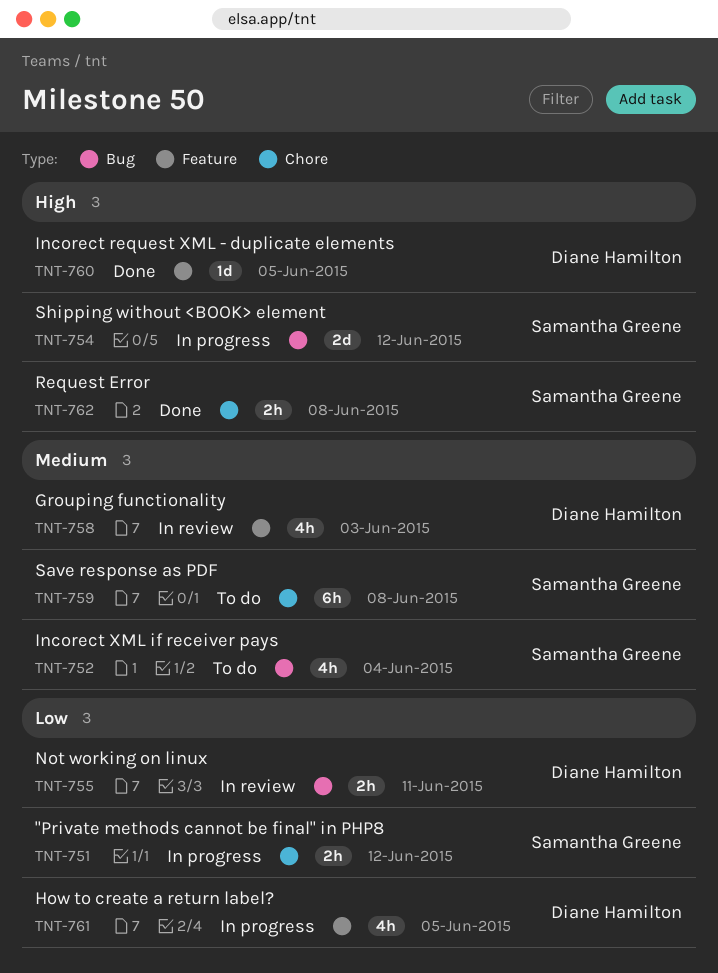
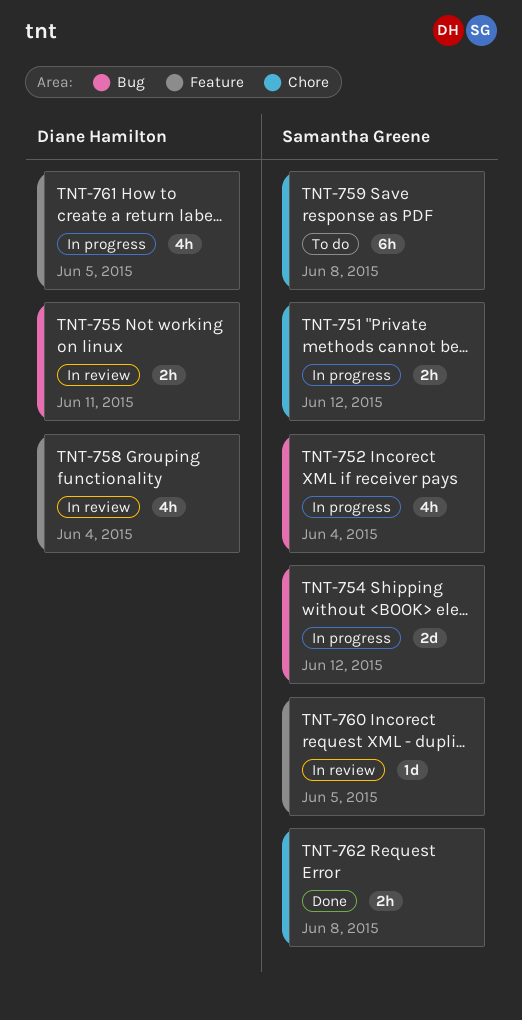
TNT-752, status: To do -> In progress
TNT-758, due: Jun 3 -> Jun 4
TNT-760, status: Done -> In review
TNT-760, owner: Diane Hamilton -> Samantha Greene

